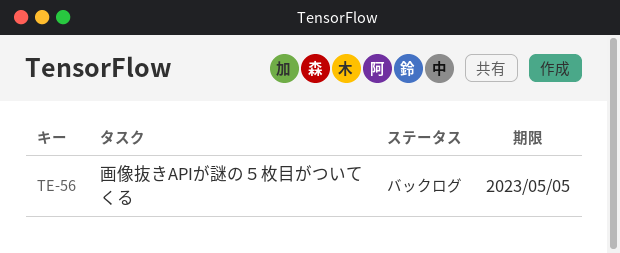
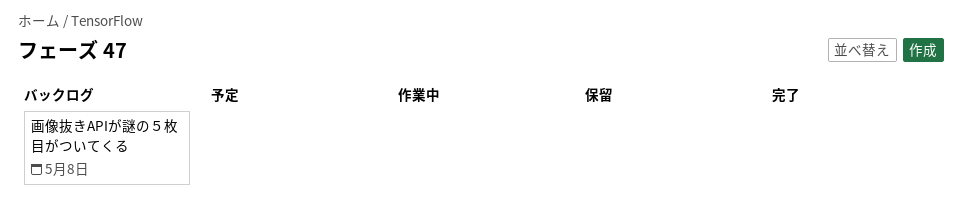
画像抜きAPIが謎の５枚目がついてくる, due: May 5 -> May 8

